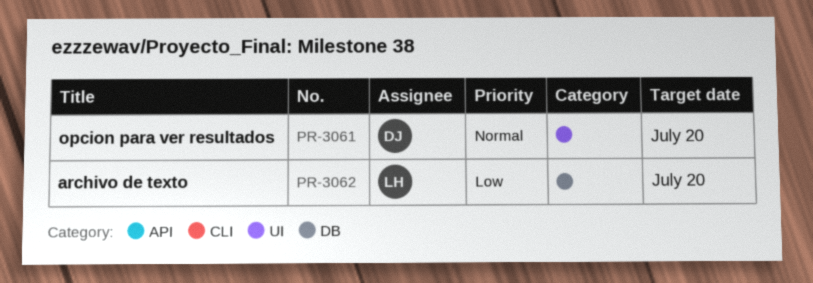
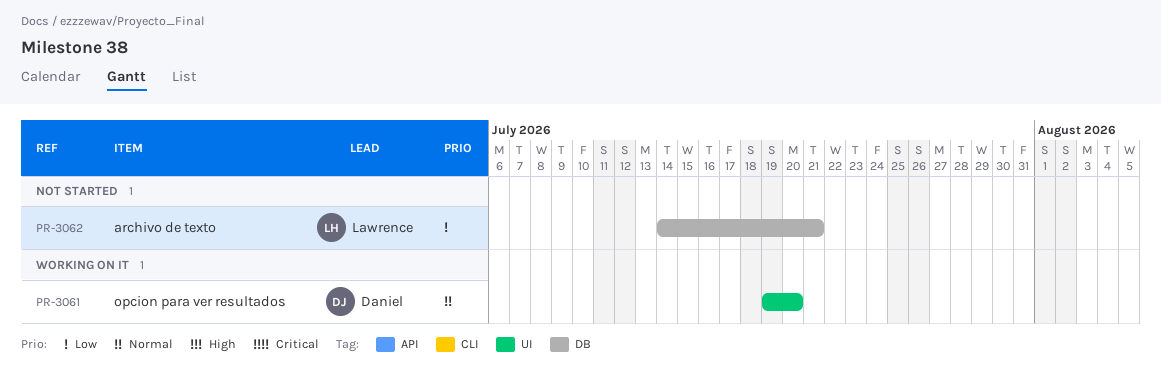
PR-3062, due: Jul 20 -> Jul 21

